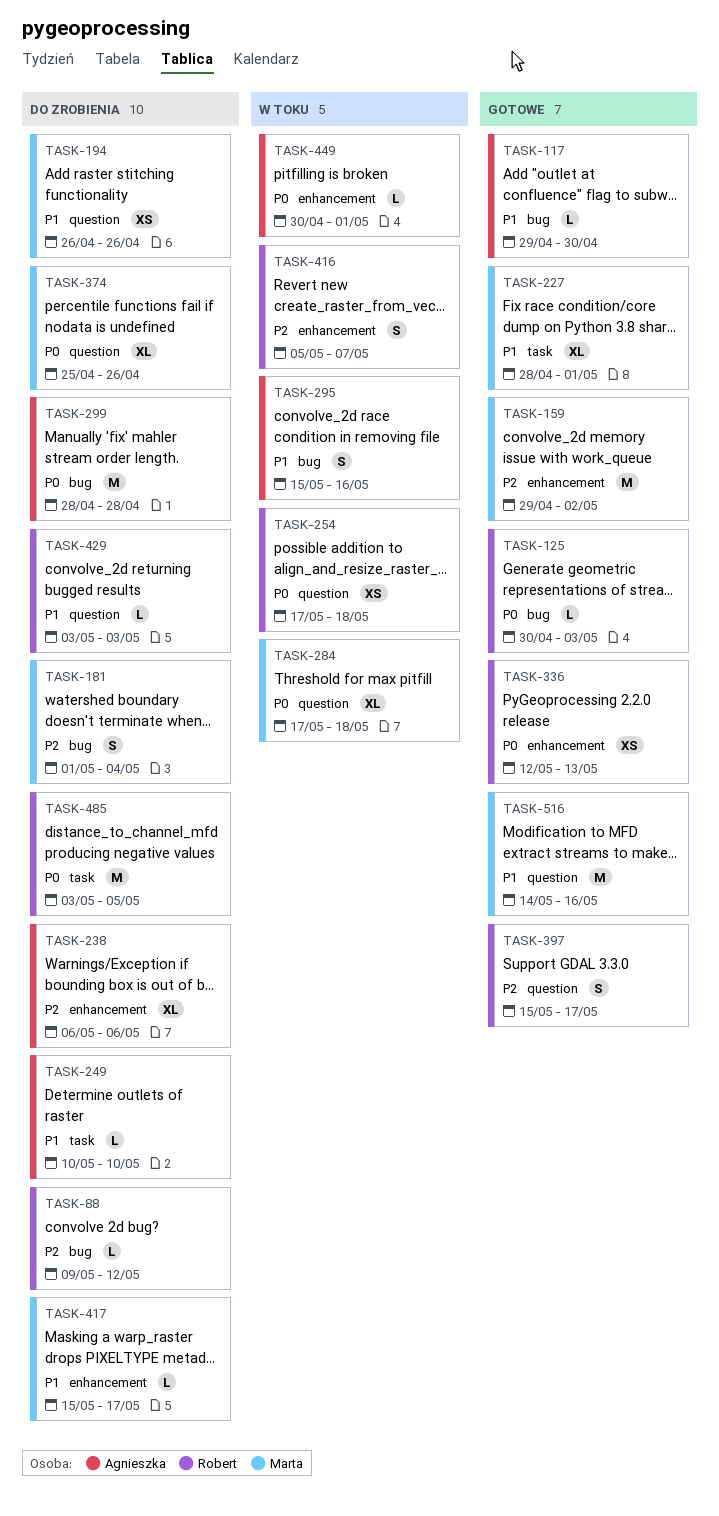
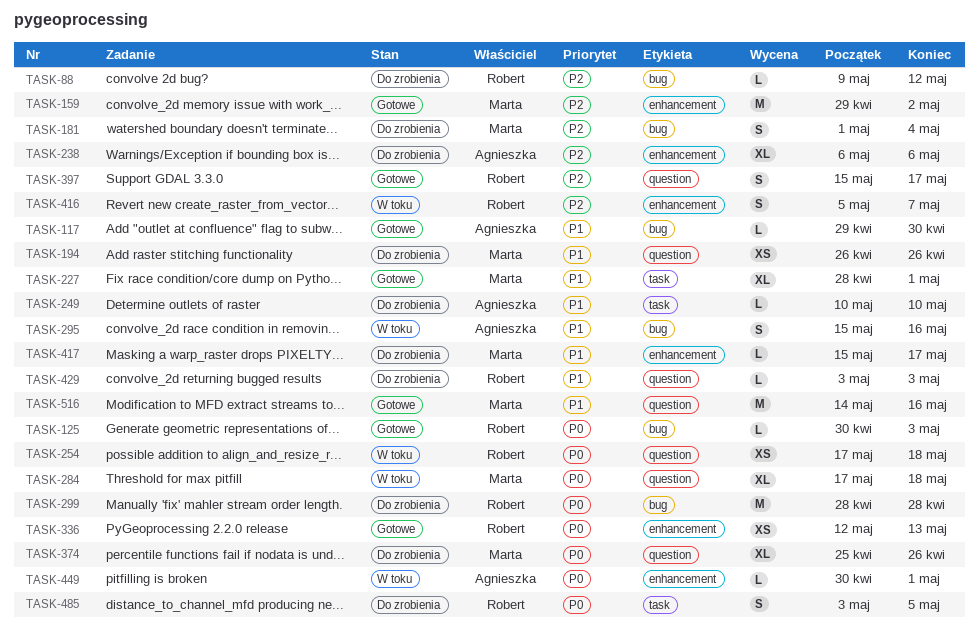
TASK-299, owner: Agnieszka -> Robert
TASK-485, estimate: M -> S

